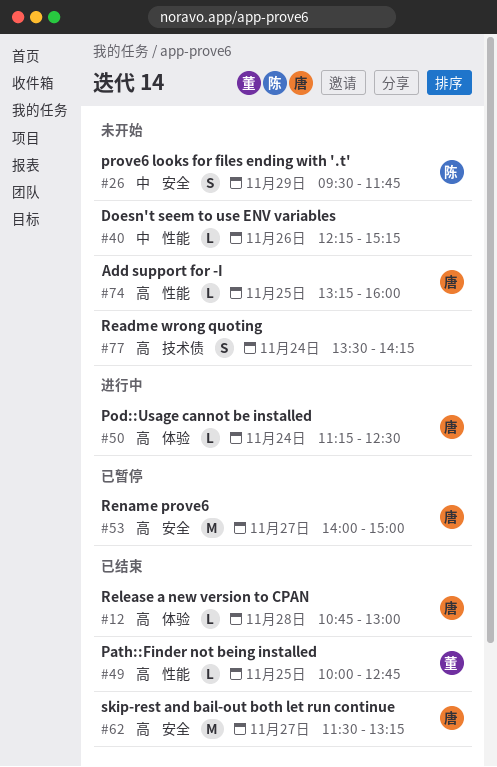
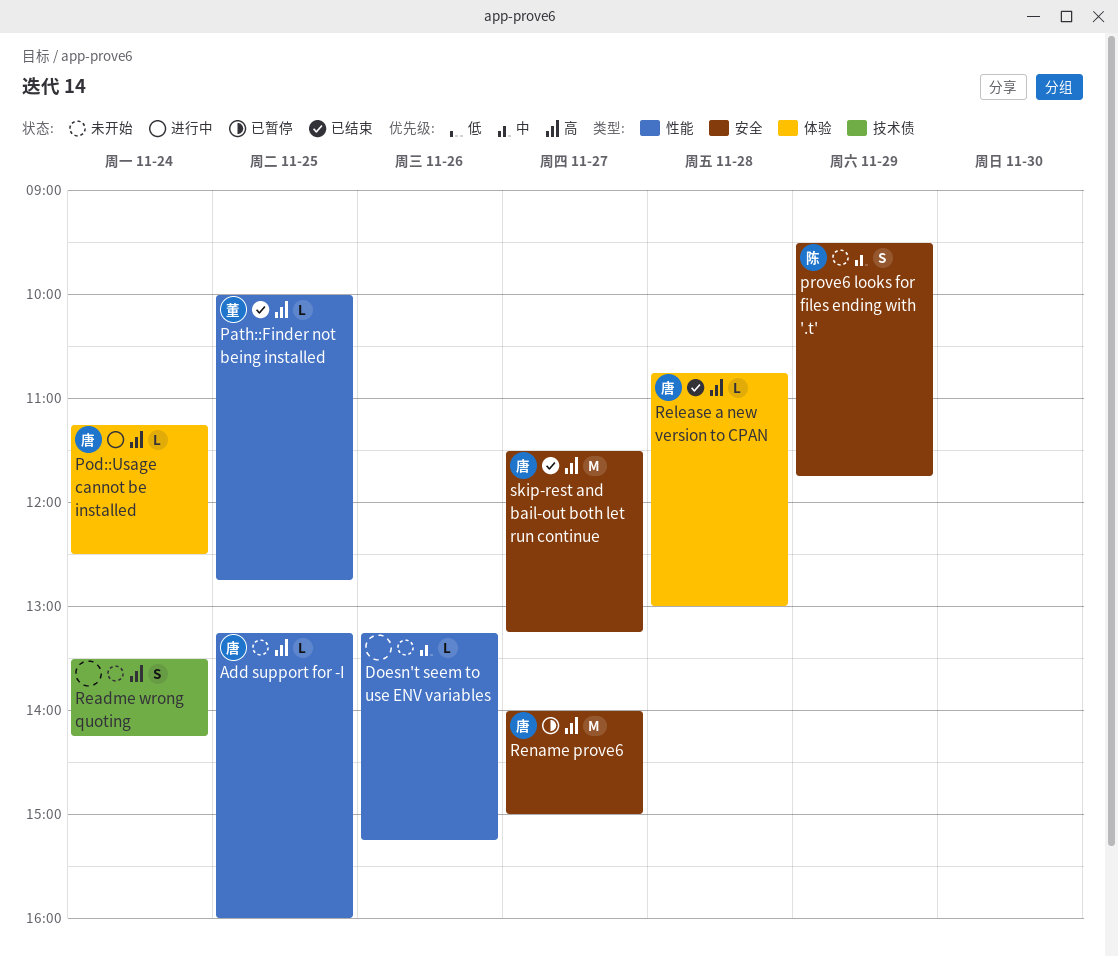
Doesn't seem to use ENV variables, begins: 12:15 -> 13:15

